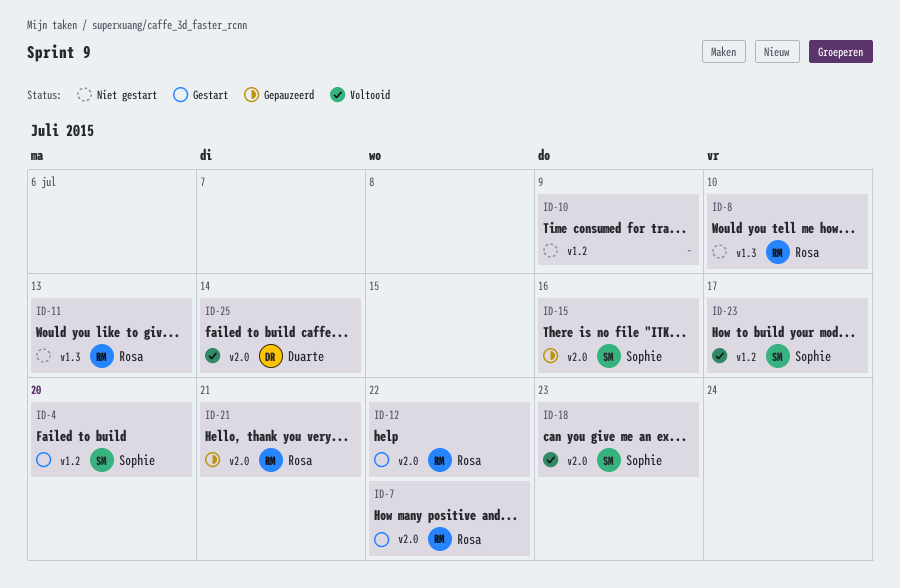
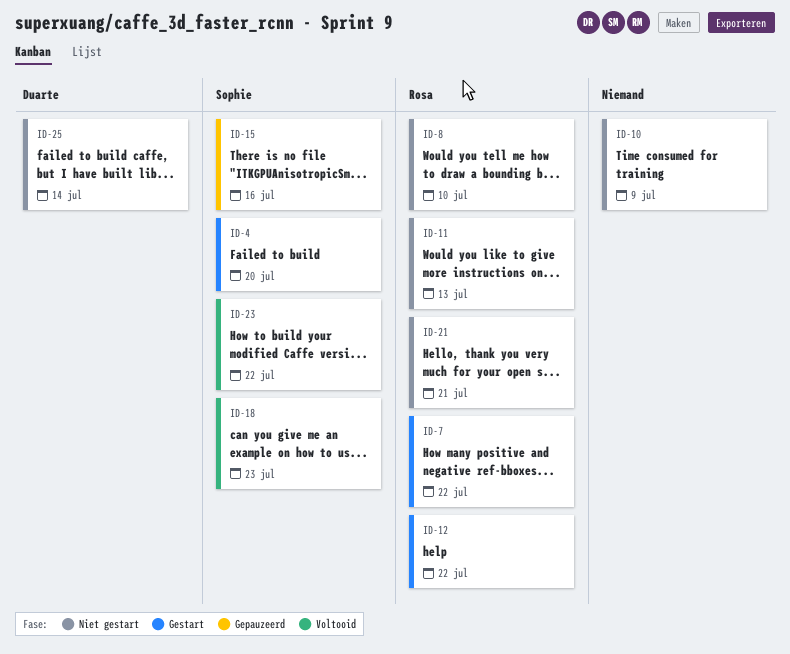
ID-21, status: Gepauzeerd -> Niet gestart
ID-23, due: Jul 17 -> Jul 22
ID-25, status: Voltooid -> Niet gestart

